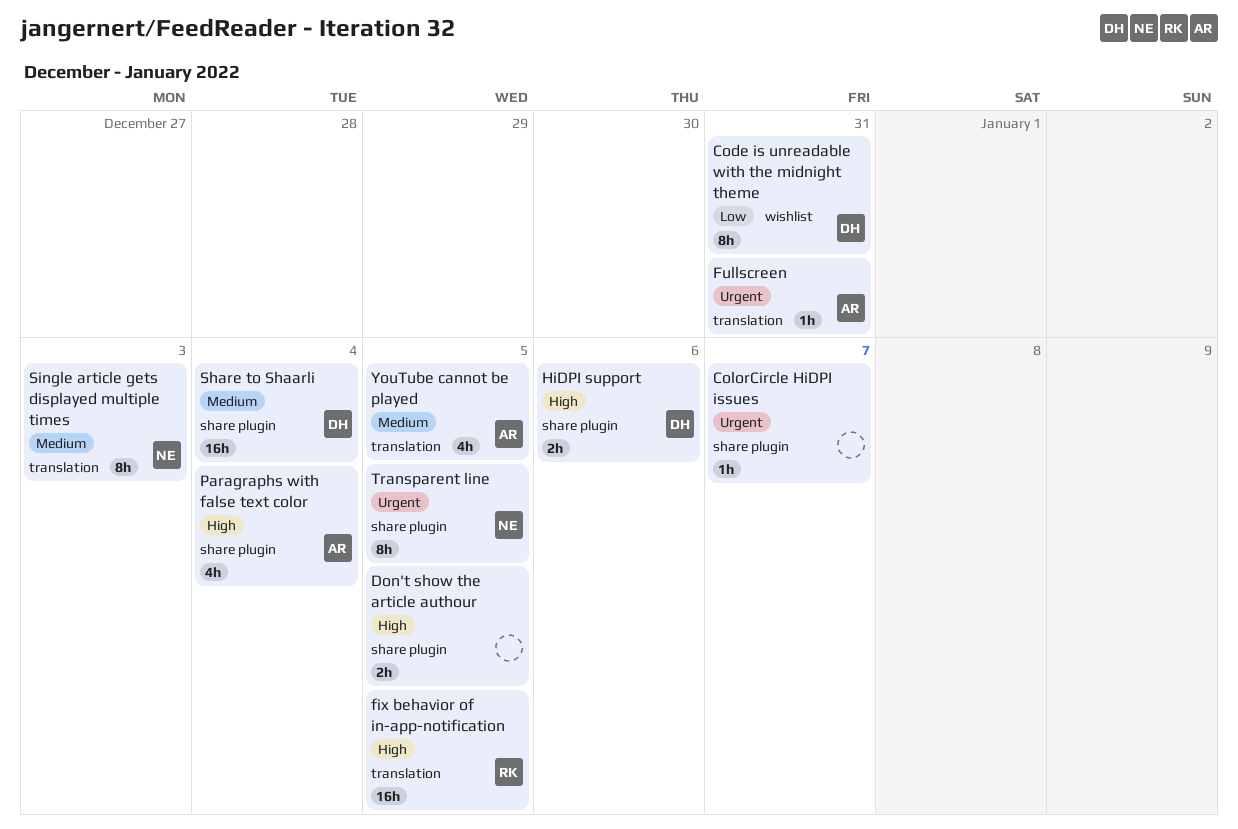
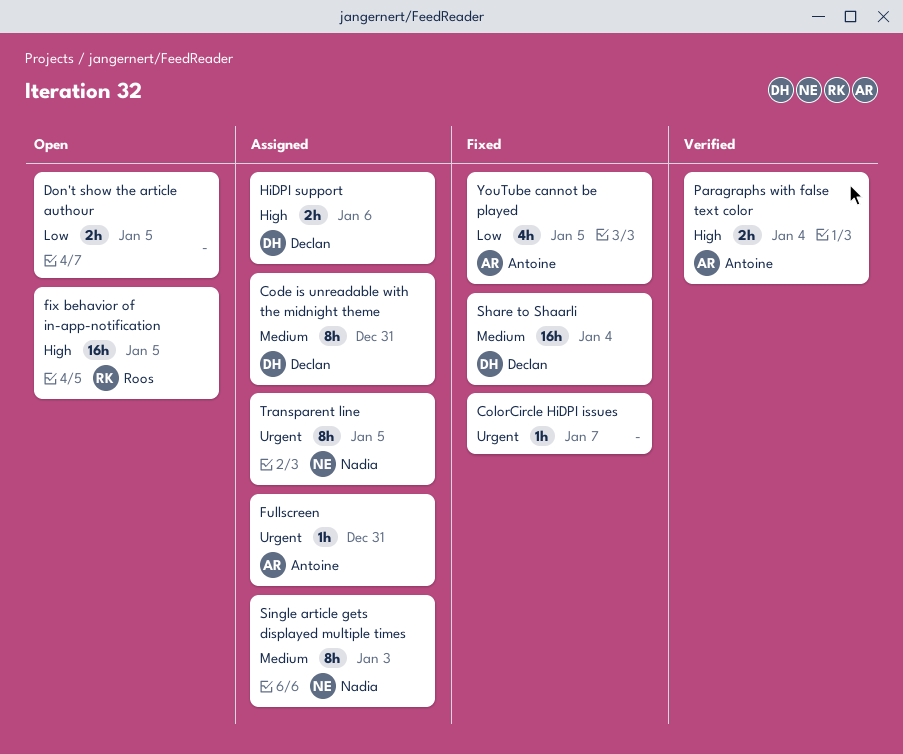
Code is unreadable with the midnight theme, priority: Low -> Medium
Don't show the article authour, priority: High -> Low
Paragraphs with false text color, estimate: 4h -> 2h
YouTube cannot be played, priority: Medium -> Low

